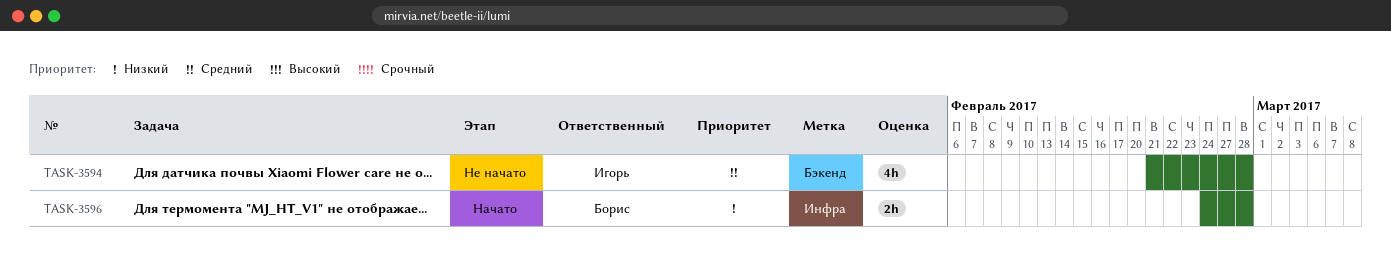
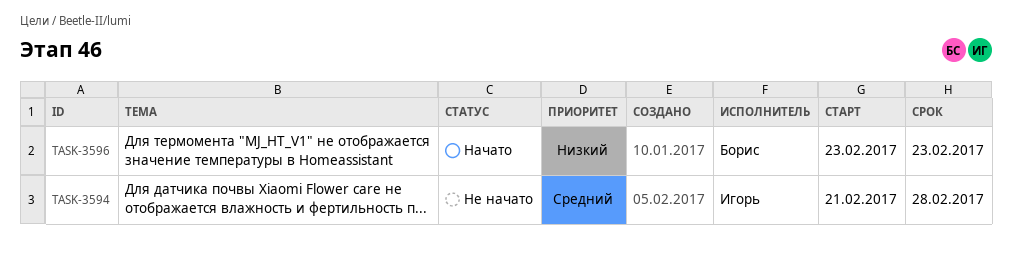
TASK-3596, start: Feb 24 -> Feb 23
TASK-3596, due: Feb 28 -> Feb 23

